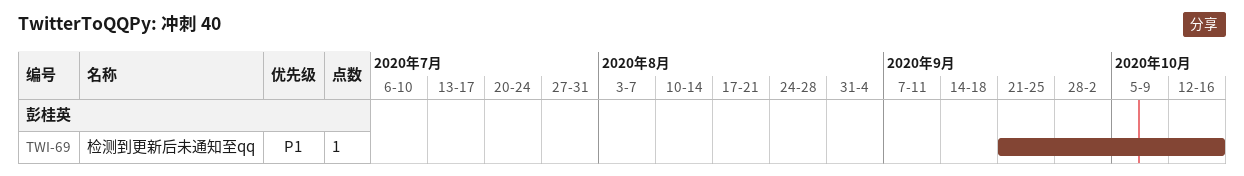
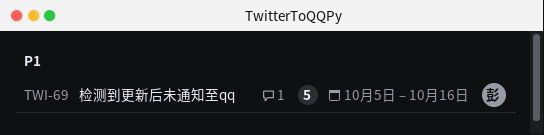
TWI-69, estimate: 1 -> 5
TWI-69, start: Sep 21 -> Oct 5

